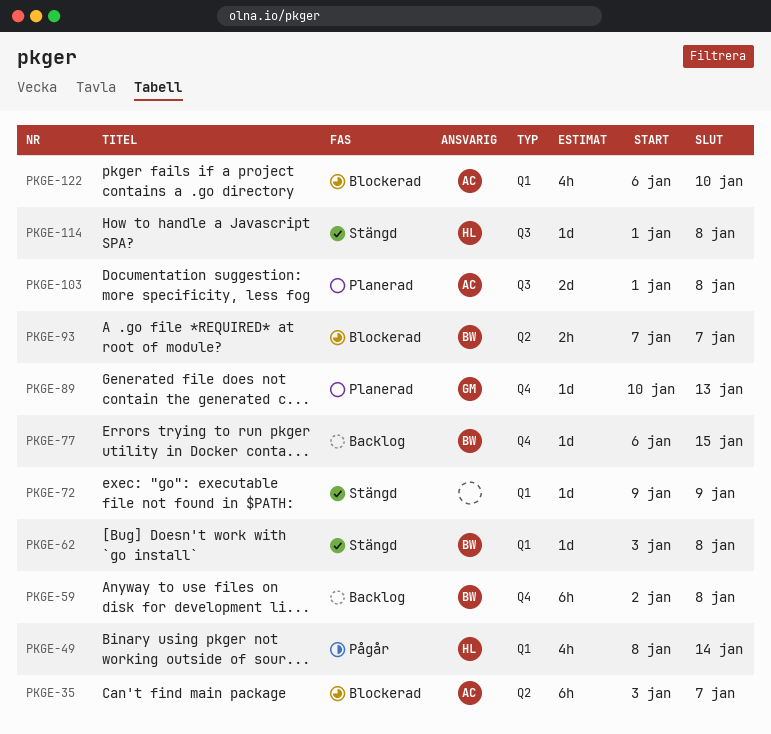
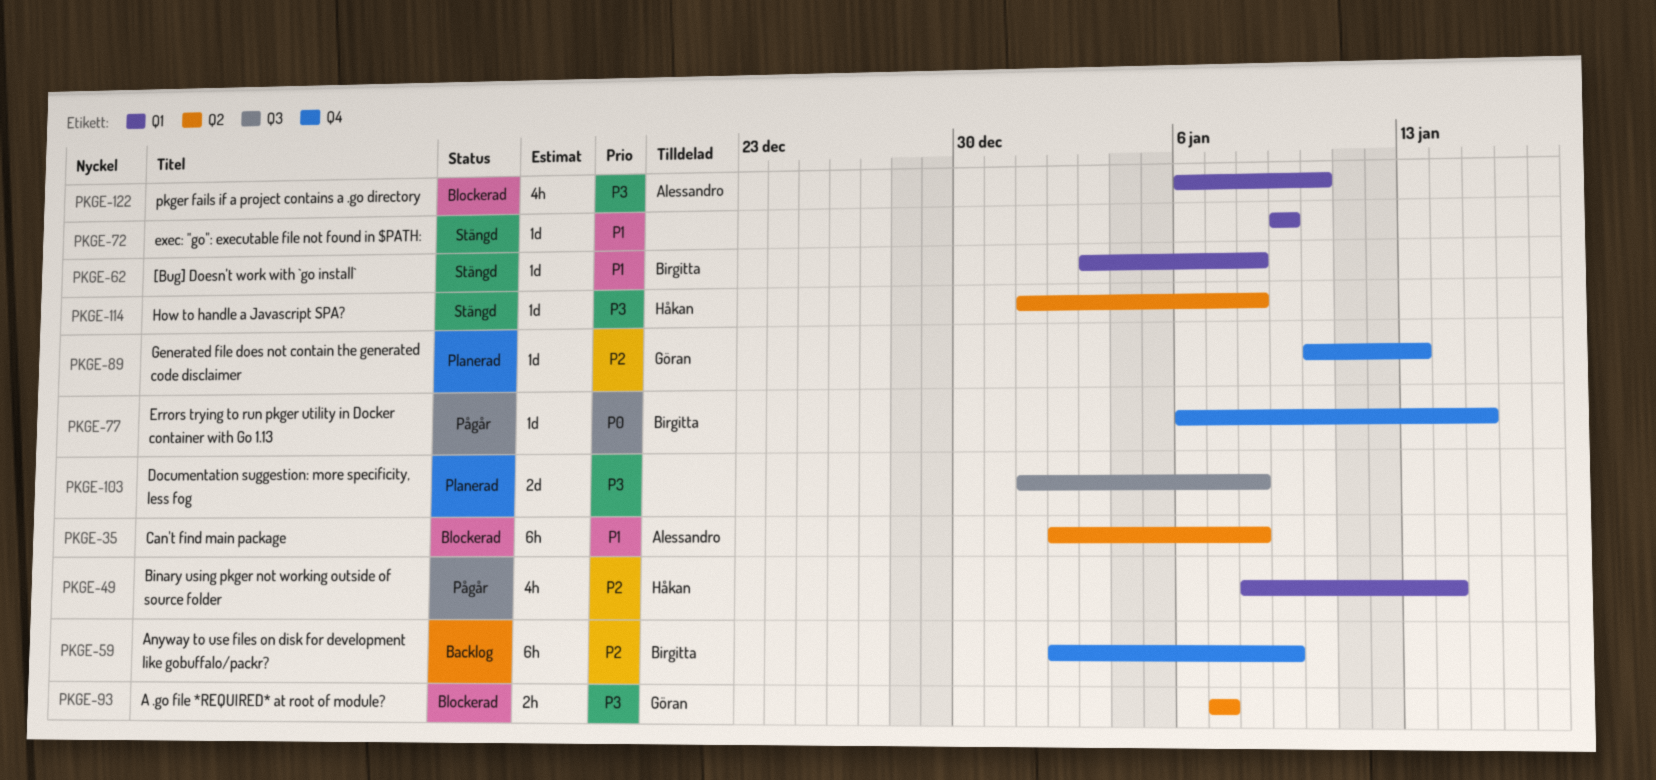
PKGE-35, start: Jan 3 -> Jan 2
PKGE-35, due: Jan 7 -> Jan 8
PKGE-59, due: Jan 8 -> Jan 9
PKGE-77, status: Backlog -> Pågår
PKGE-93, owner: Birgitta -> Göran
PKGE-103, owner: Alessandro -> none
PKGE-114, label: Q3 -> Q2

